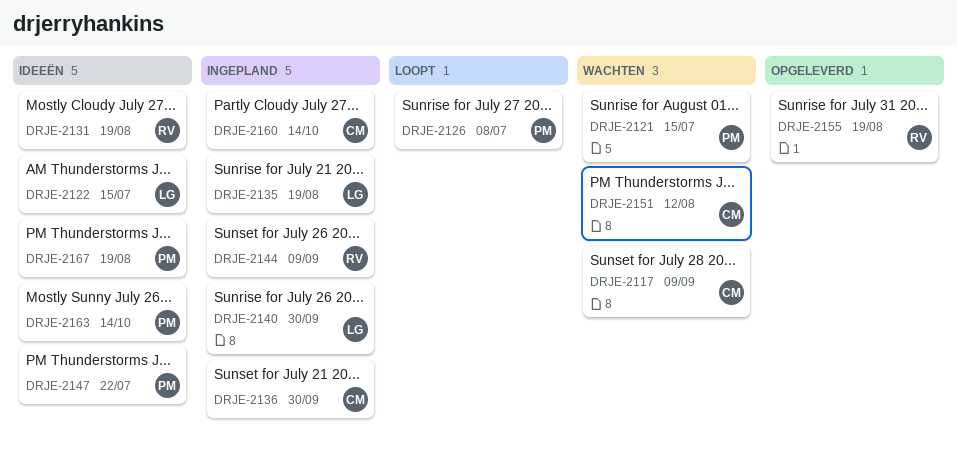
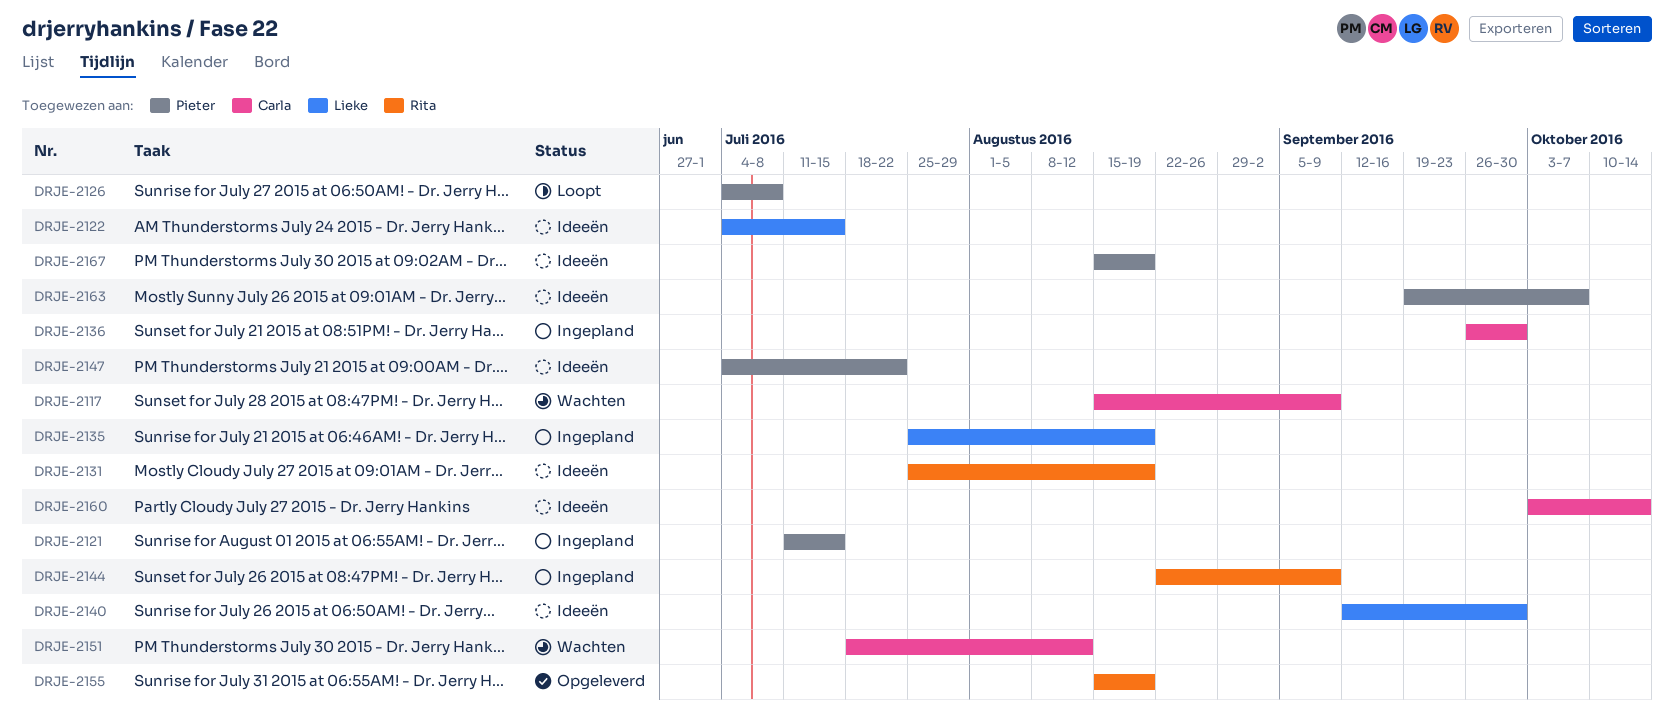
DRJE-2121, status: Wachten -> Ingepland
DRJE-2140, status: Ingepland -> Ideeën
DRJE-2160, status: Ingepland -> Ideeën
DRJE-2163, due: Oct 14 -> Oct 7

